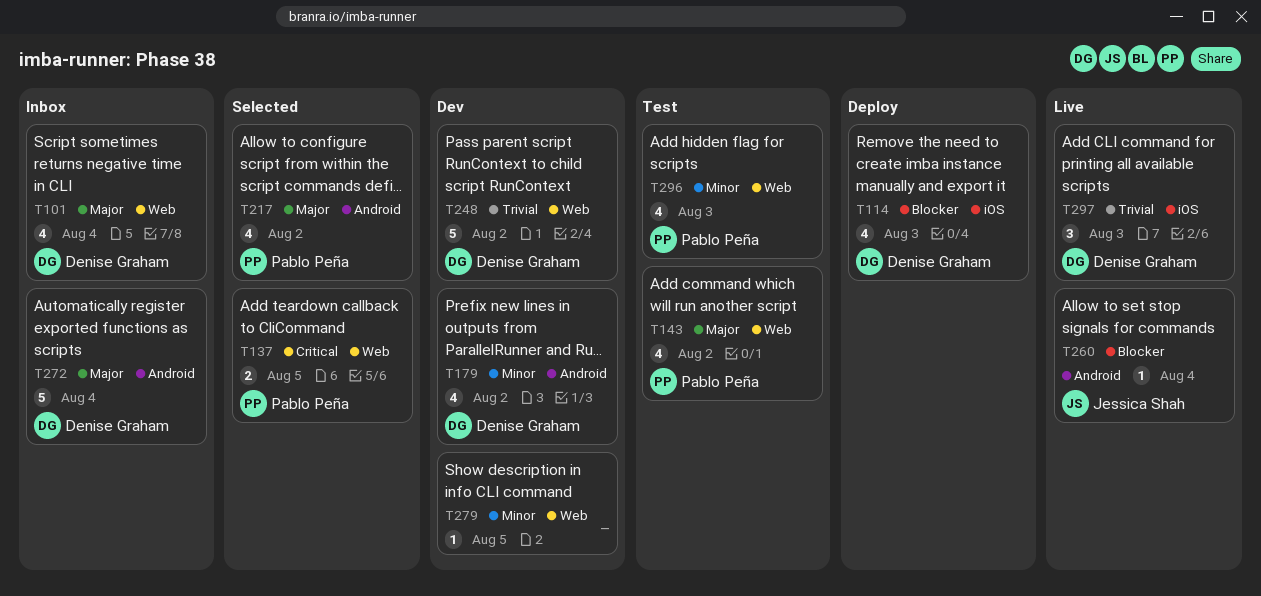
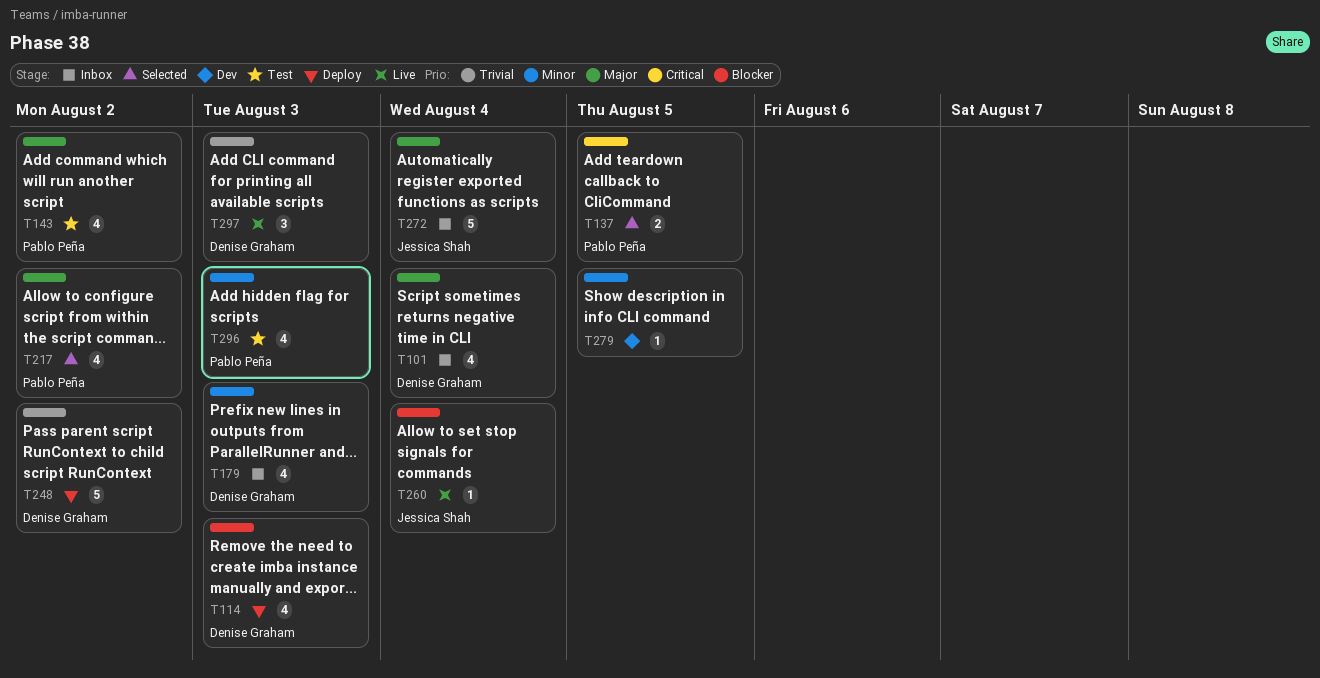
T179, status: Dev -> Inbox
T179, due: Aug 2 -> Aug 3
T248, status: Dev -> Deploy
T272, owner: Denise Graham -> Jessica Shah

